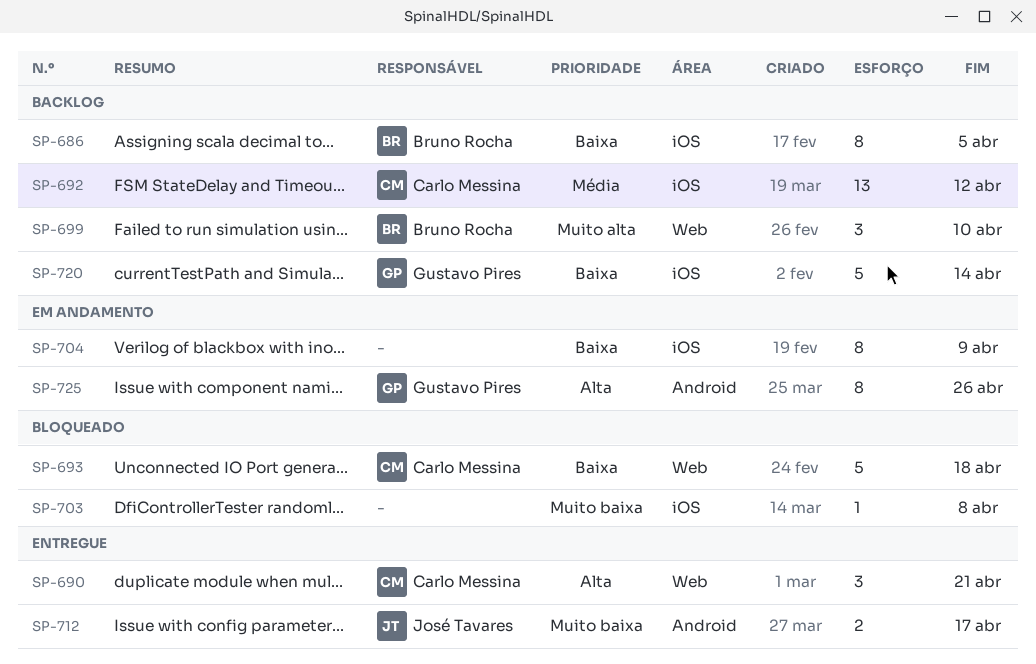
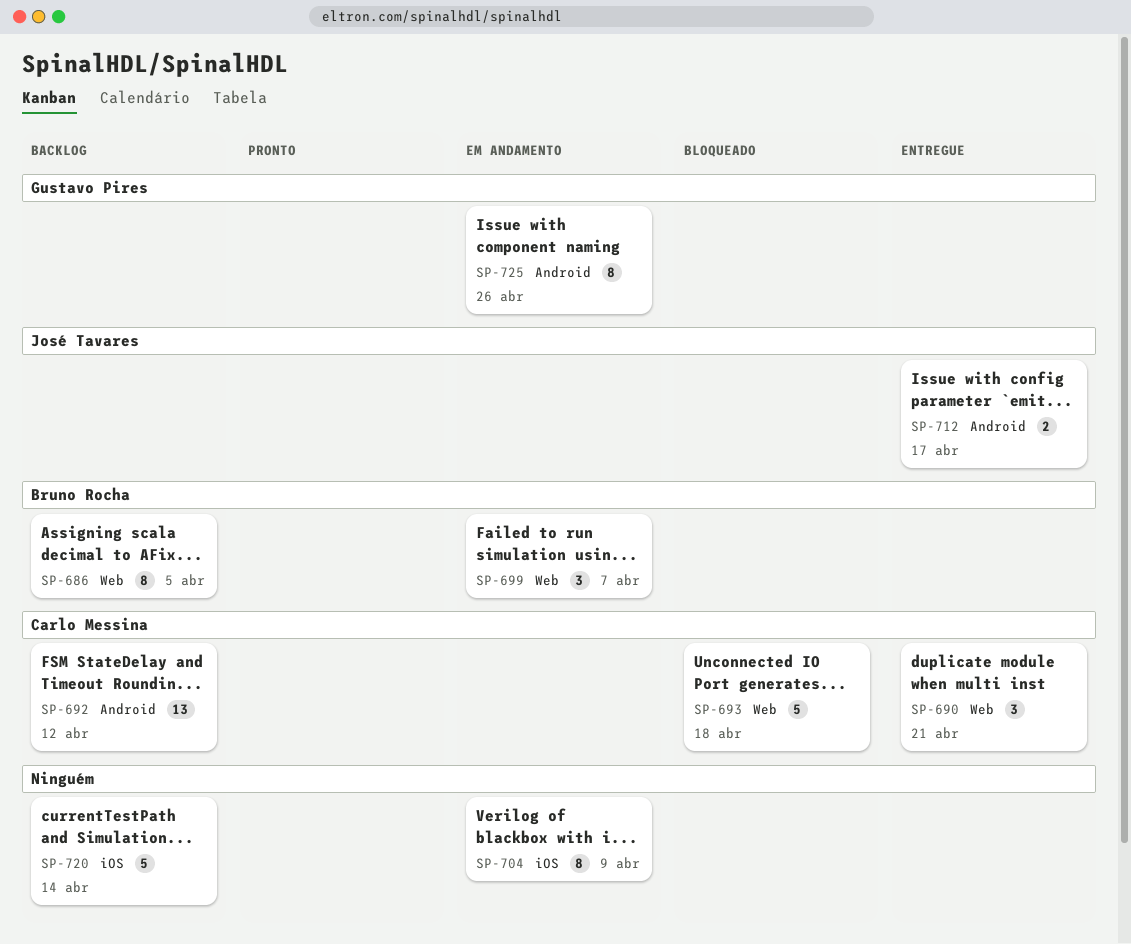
SP-686, label: iOS -> Web
SP-692, label: iOS -> Android
SP-699, status: Backlog -> Em andamento
SP-699, due: Apr 10 -> Apr 7
SP-703: present -> none
SP-720, owner: Gustavo Pires -> none

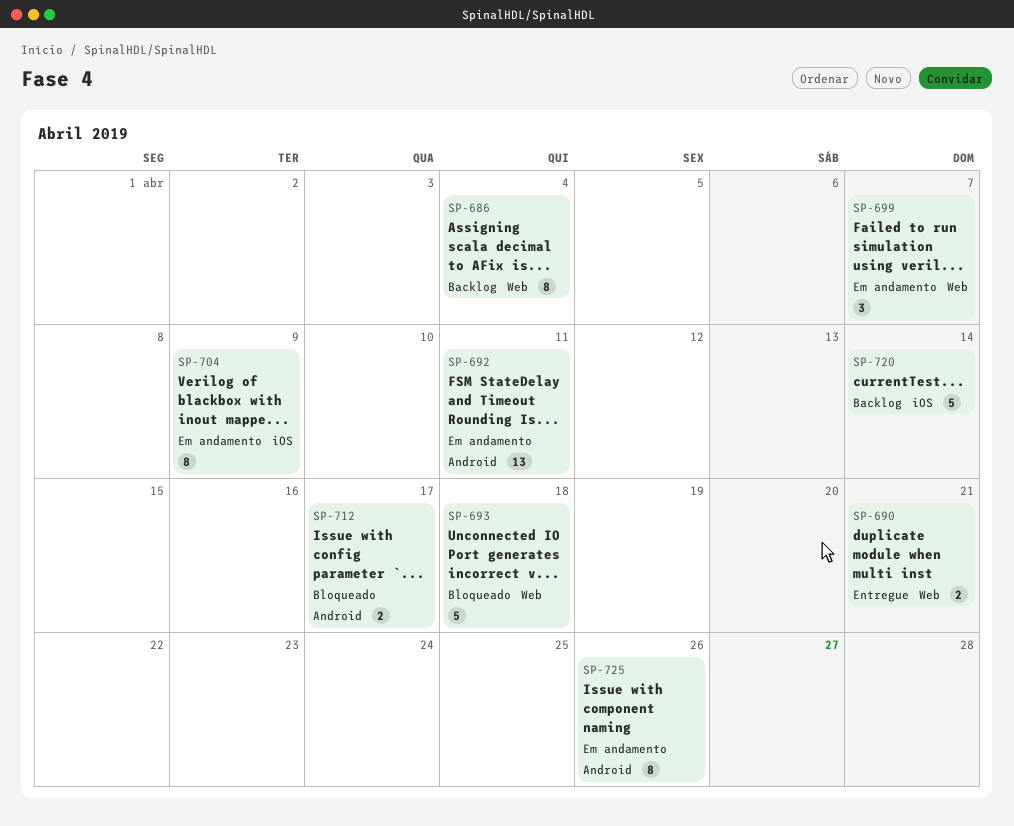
SP-686, due: Apr 5 -> Apr 4
SP-690, estimate: 3 -> 2
SP-692, status: Backlog -> Em andamento
SP-692, due: Apr 12 -> Apr 11
SP-712, status: Entregue -> Bloqueado

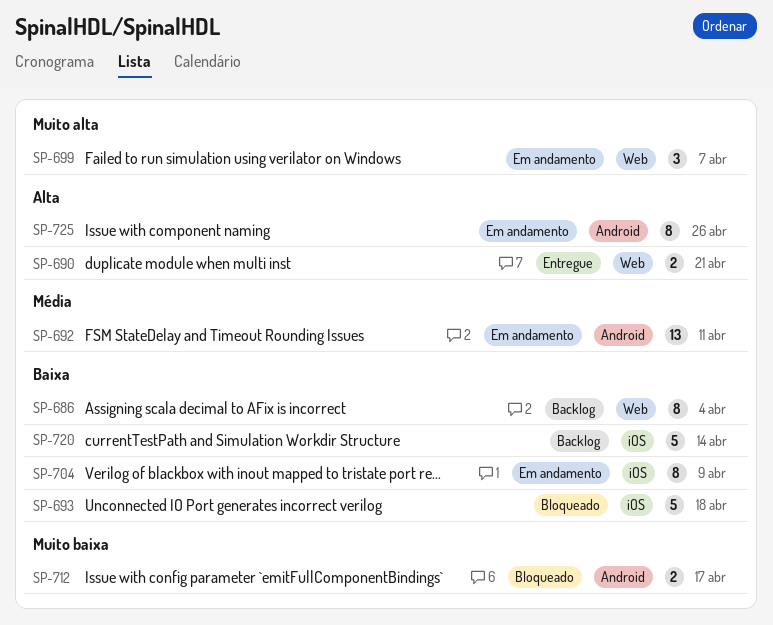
SP-693, label: Web -> iOS

